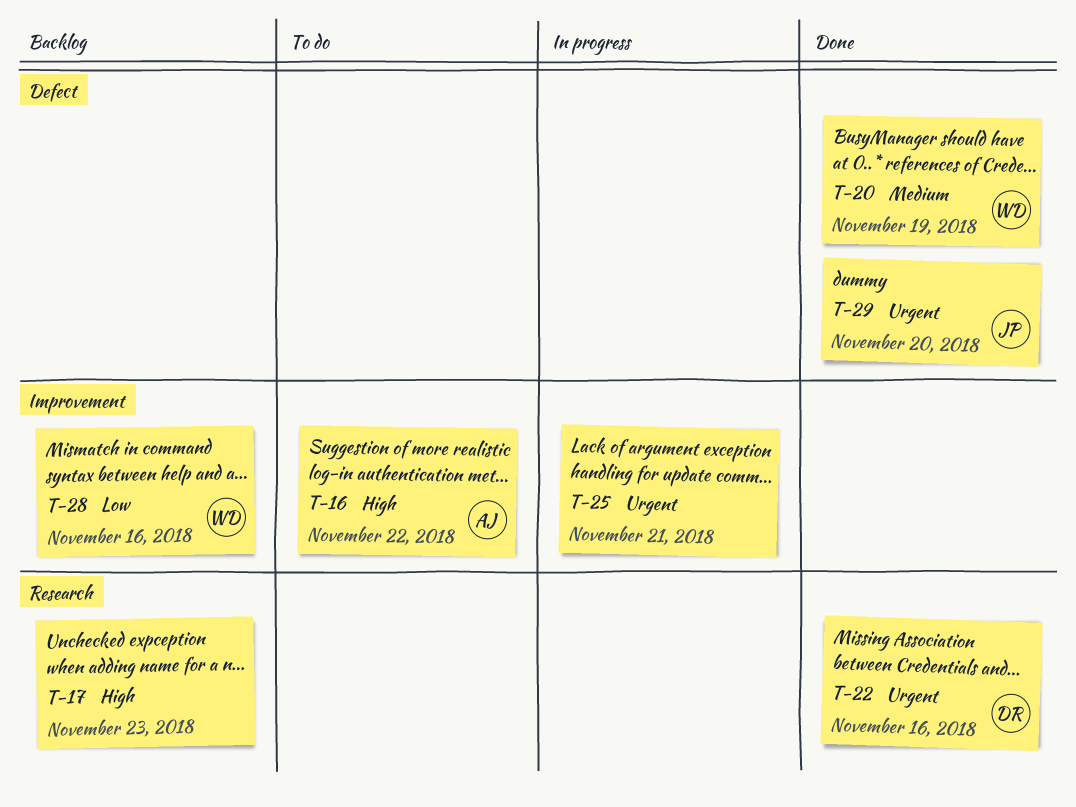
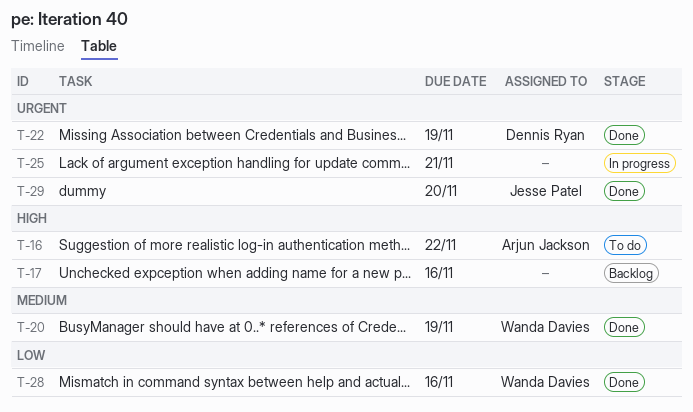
T-17, due: Nov 23 -> Nov 16
T-22, due: Nov 16 -> Nov 19
T-28, status: Backlog -> Done

